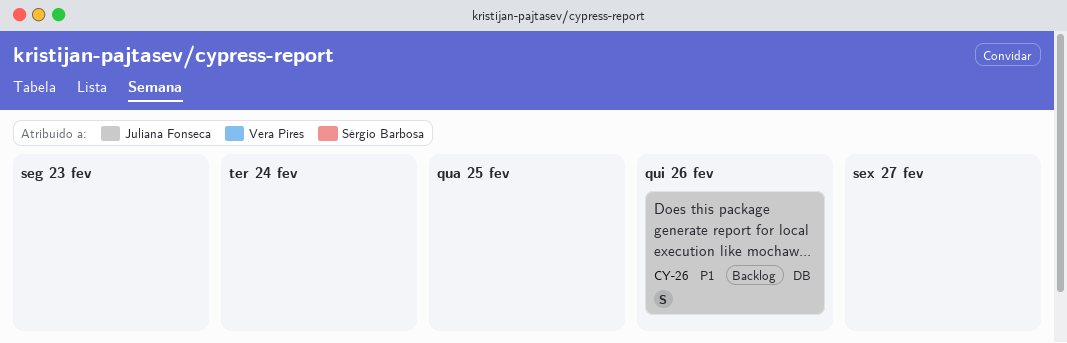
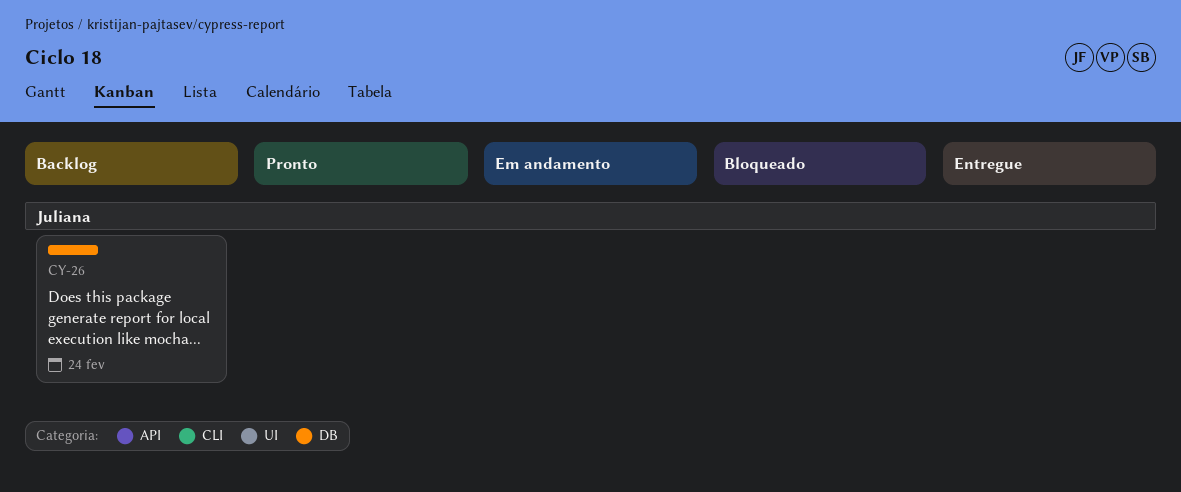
CY-26, due: Feb 26 -> Feb 24

